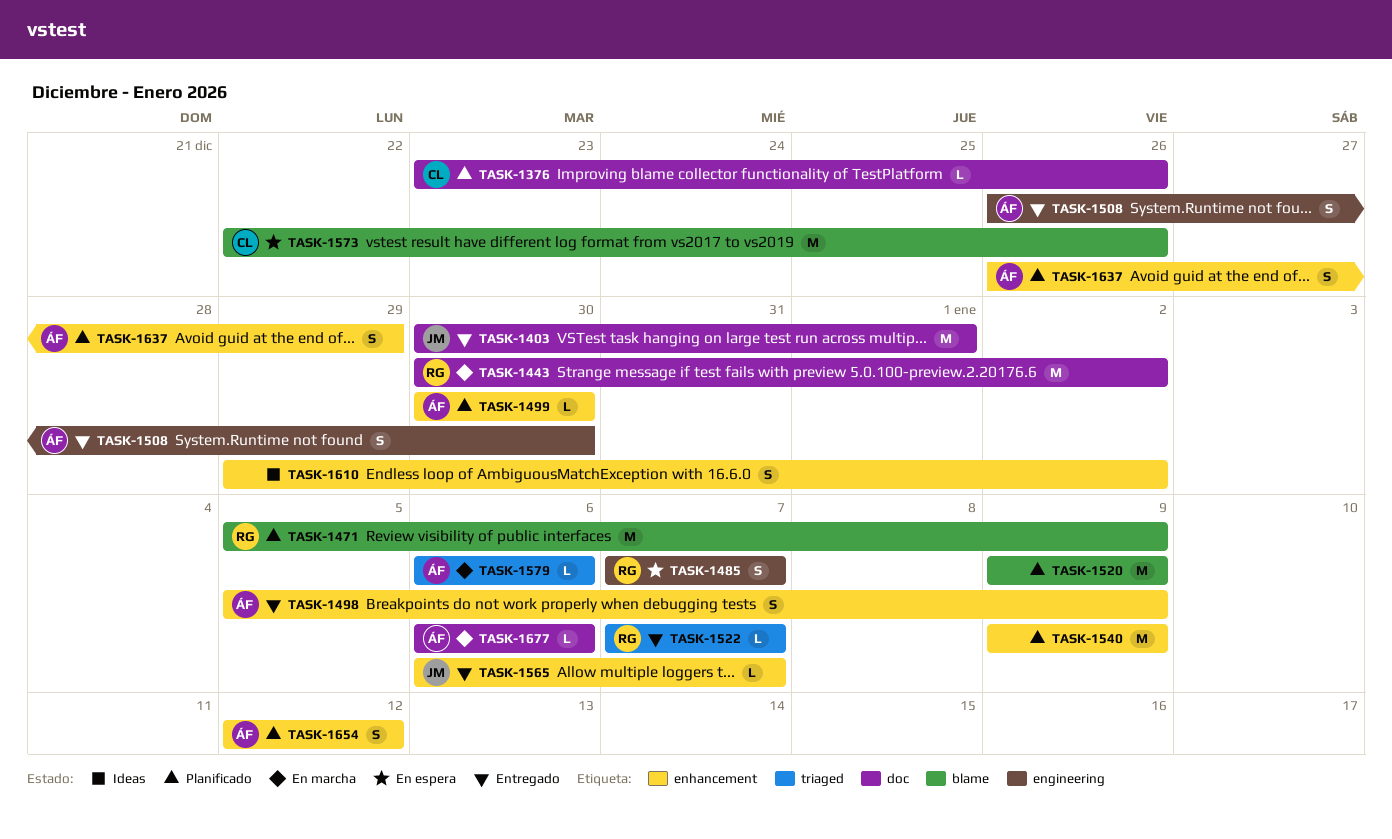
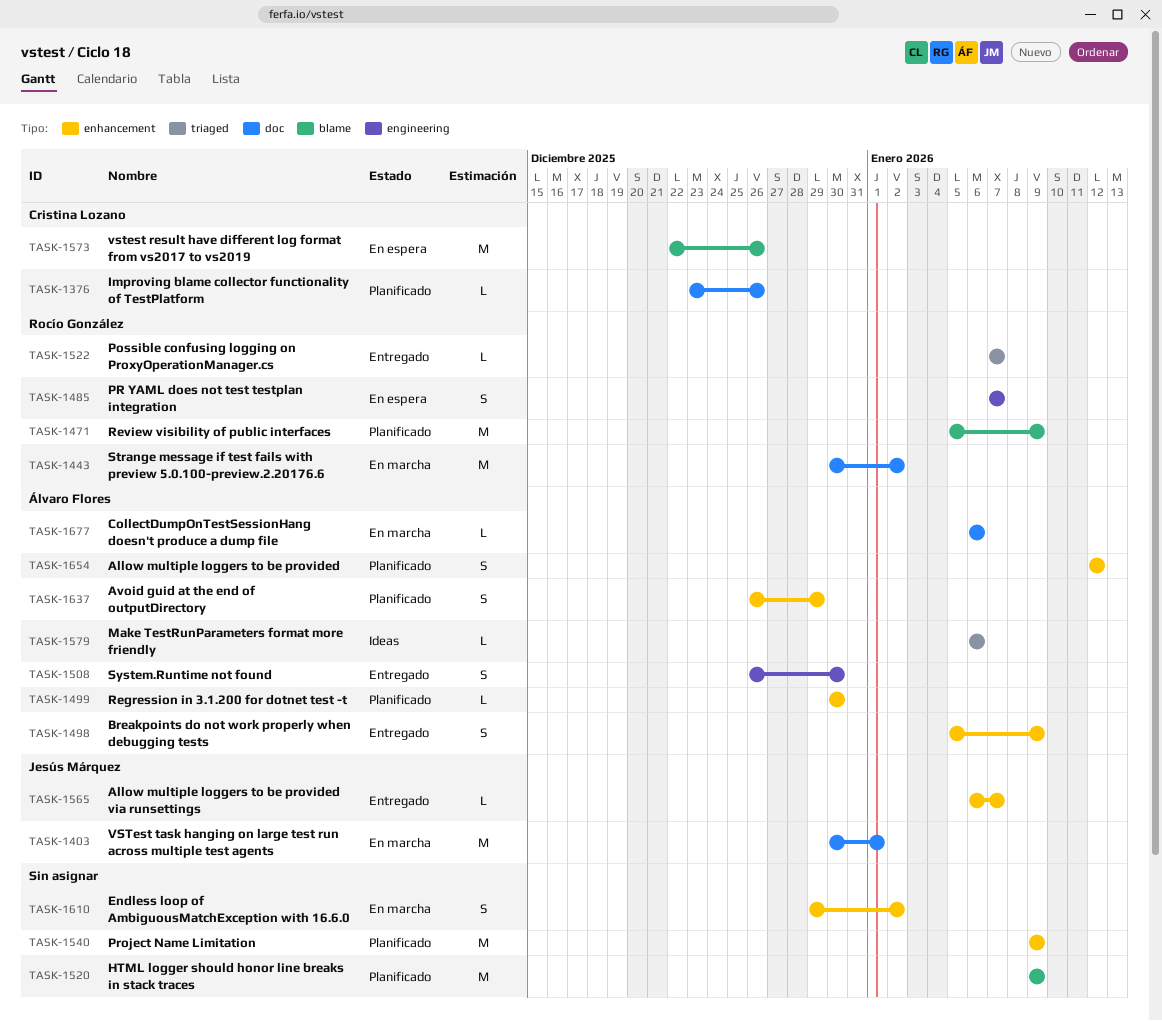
TASK-1403, status: Entregado -> En marcha
TASK-1579, status: En marcha -> Ideas
TASK-1610, status: Ideas -> En marcha

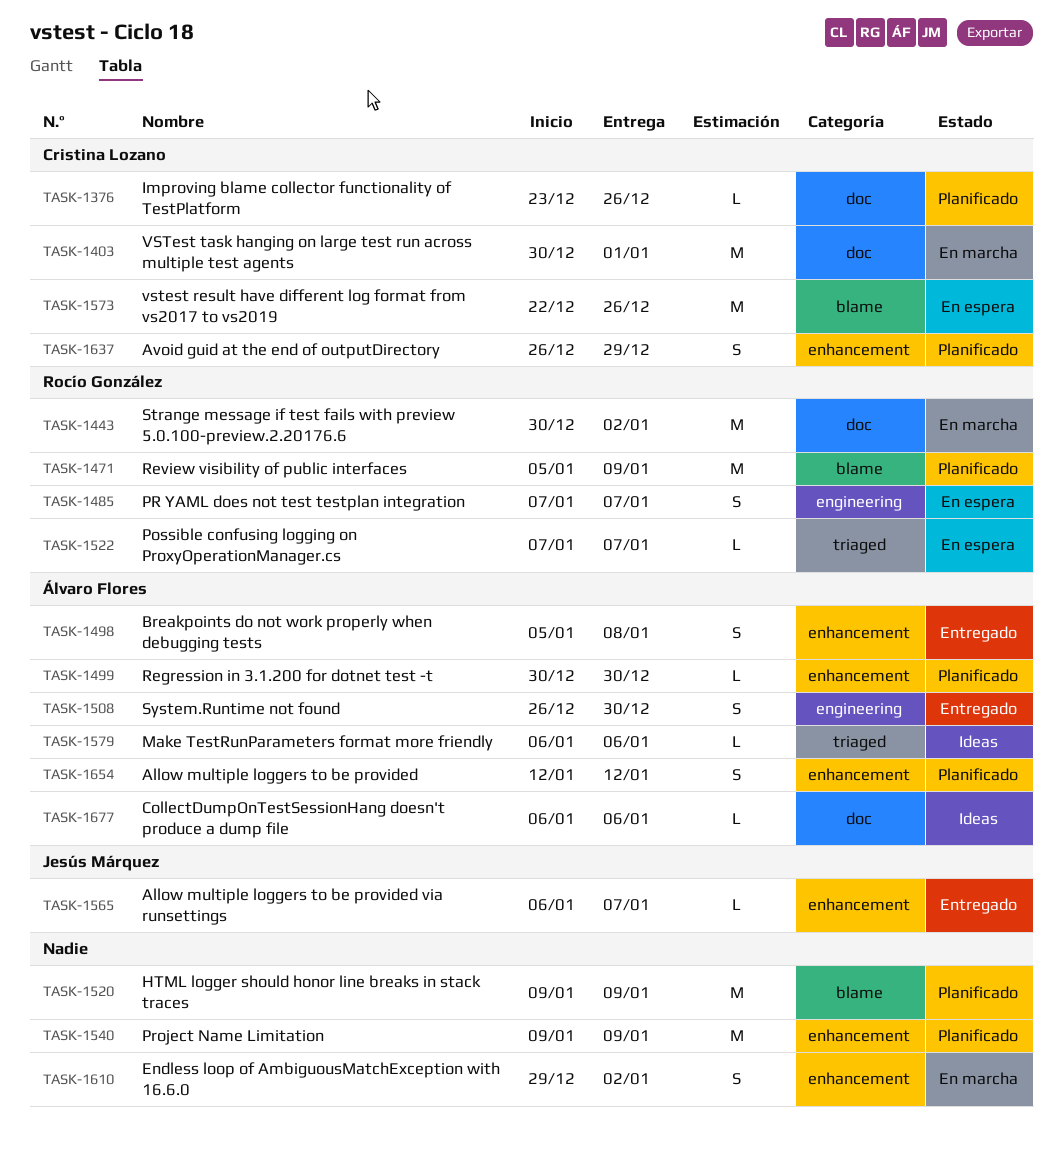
TASK-1403, owner: Jesús Márquez -> Cristina Lozano
TASK-1498, due: Jan 9 -> Jan 8
TASK-1522, status: Entregado -> En espera
TASK-1637, owner: Álvaro Flores -> Cristina Lozano
TASK-1677, status: En marcha -> Ideas

